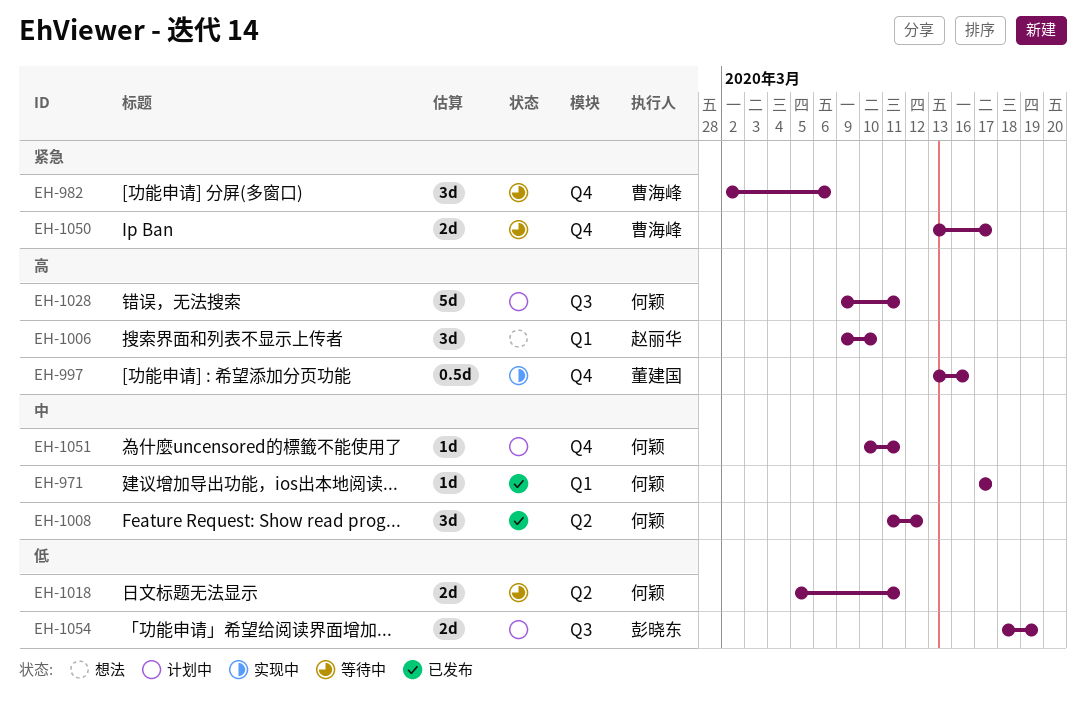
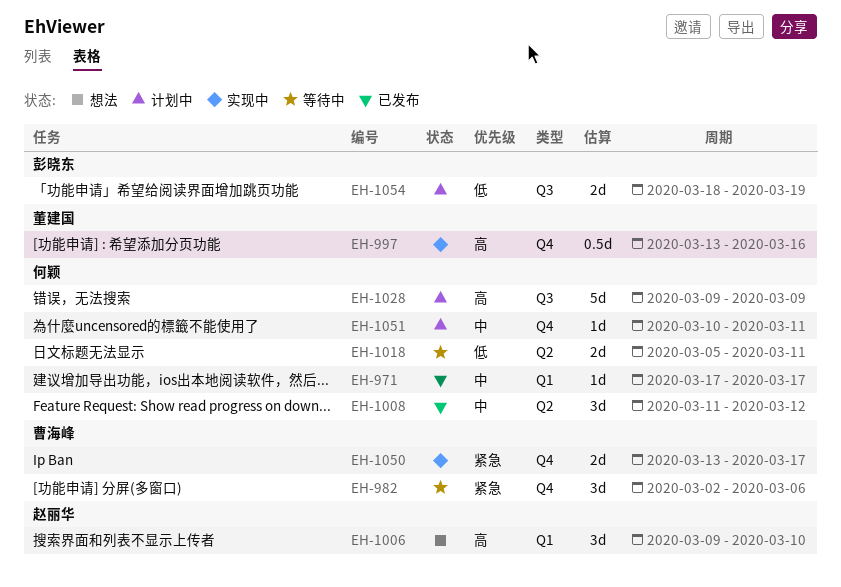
EH-1028, due: Mar 11 -> Mar 9
EH-1050, status: 等待中 -> 实现中

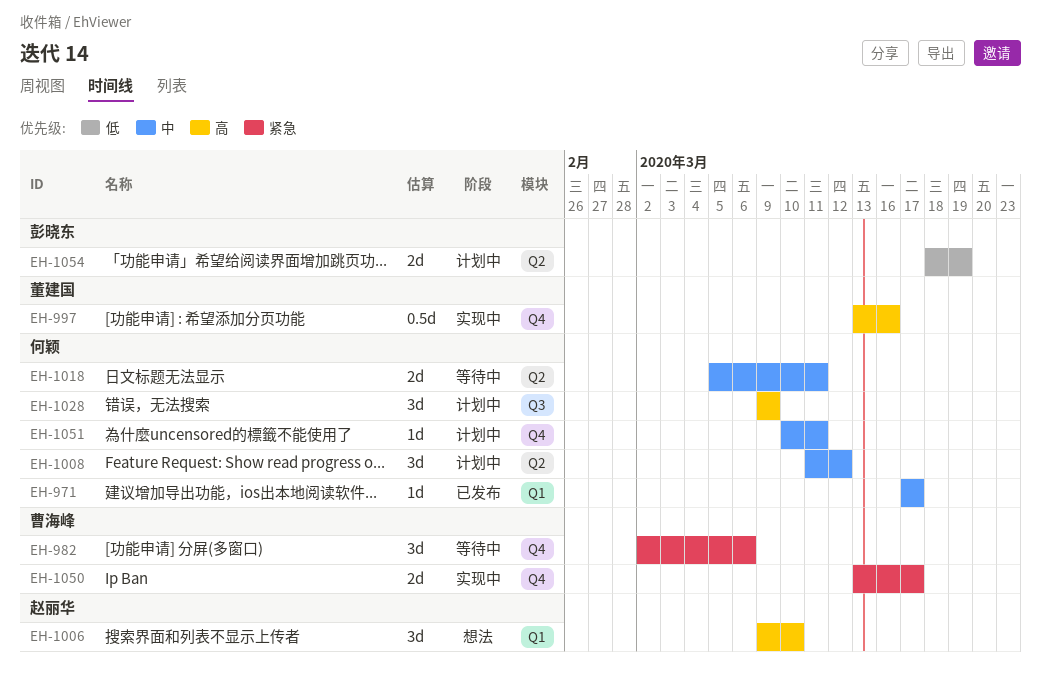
EH-1008, status: 已发布 -> 计划中
EH-1018, priority: 低 -> 中
EH-1028, estimate: 5d -> 3d
EH-1054, label: Q3 -> Q2

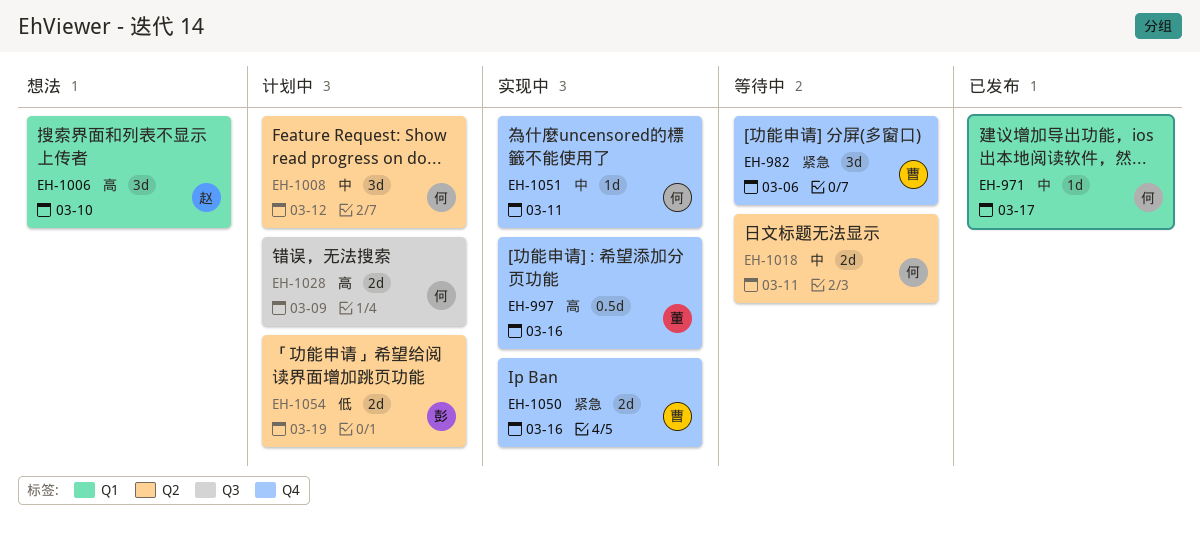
EH-1028, estimate: 3d -> 2d
EH-1050, due: Mar 17 -> Mar 16
EH-1051, status: 计划中 -> 实现中

